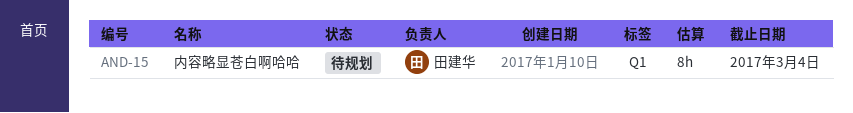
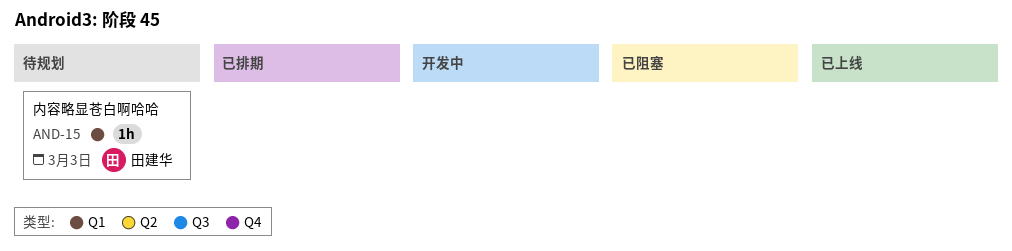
AND-15, estimate: 8h -> 1h
AND-15, due: Mar 4 -> Mar 3

